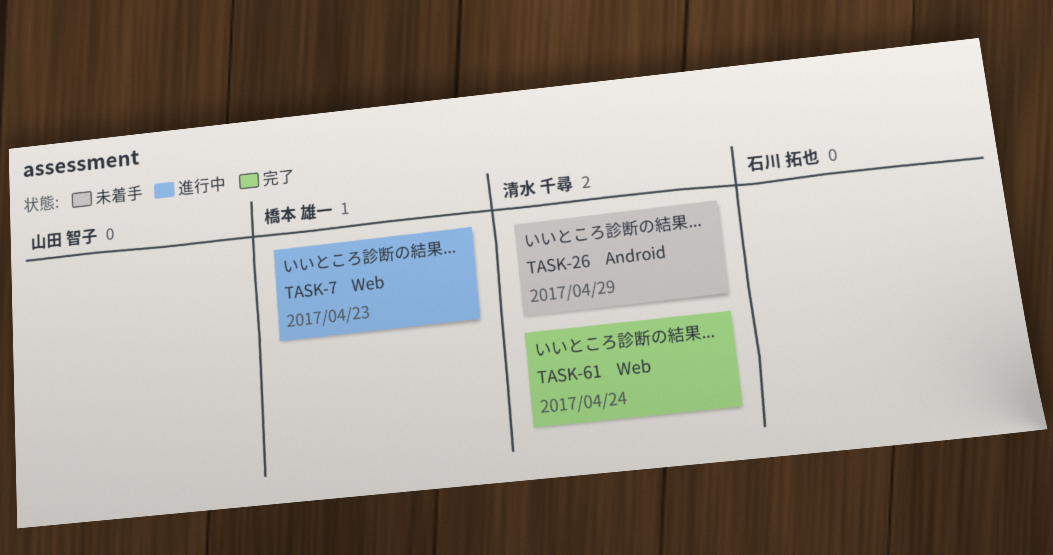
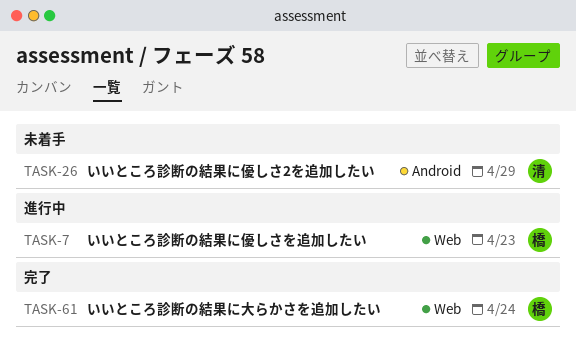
TASK-61, owner: 清水 千尋 -> 橋本 雄一

